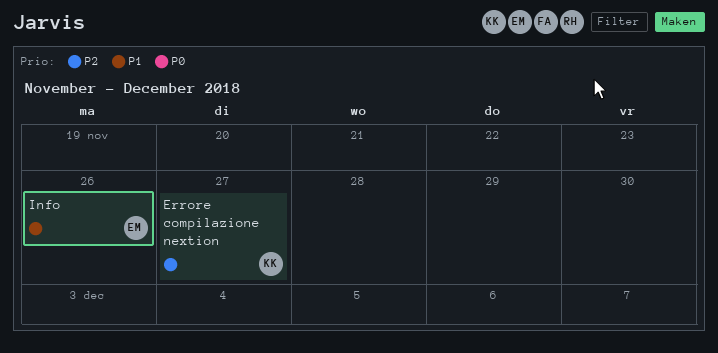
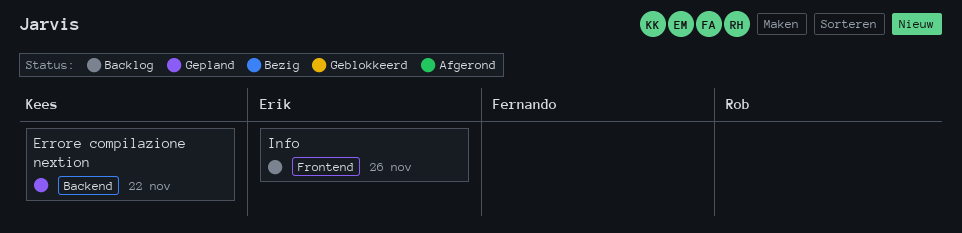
Errore compilazione nextion, due: Nov 27 -> Nov 22

